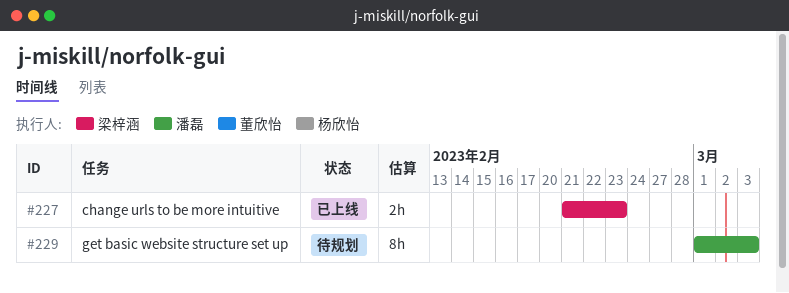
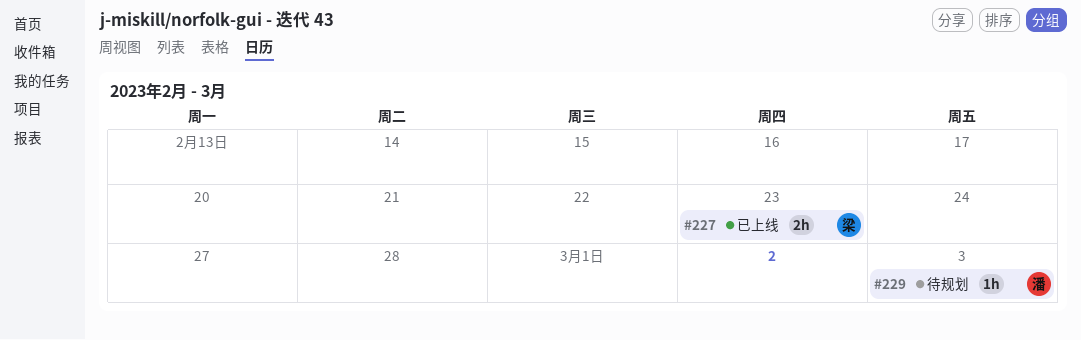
#229, estimate: 8h -> 1h

